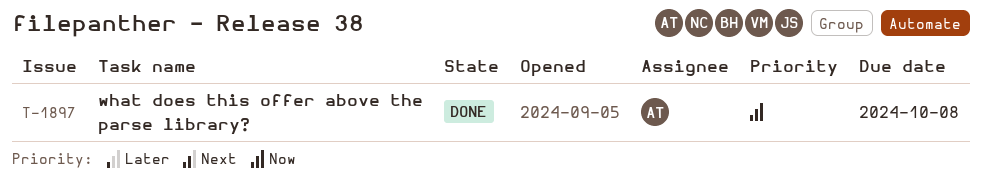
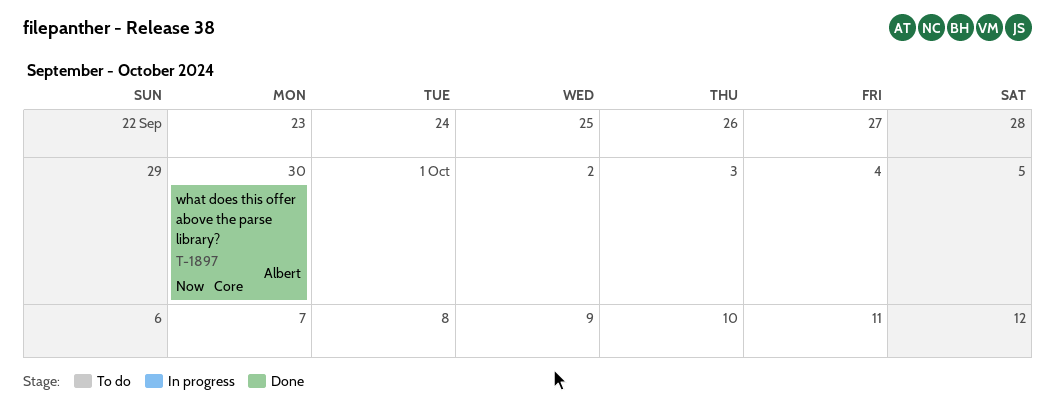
T-1897, due: Oct 8 -> Sep 30

